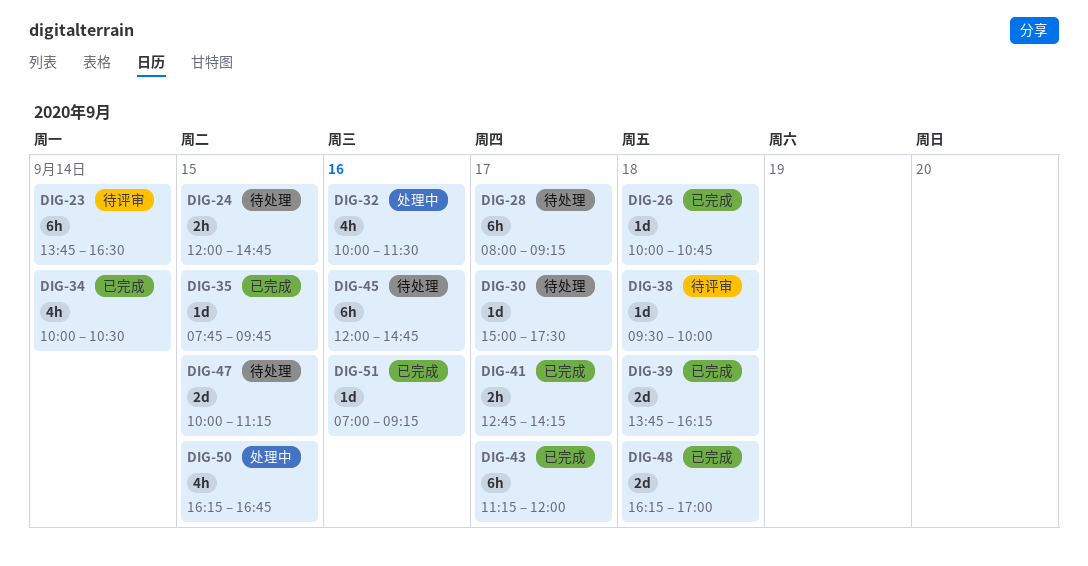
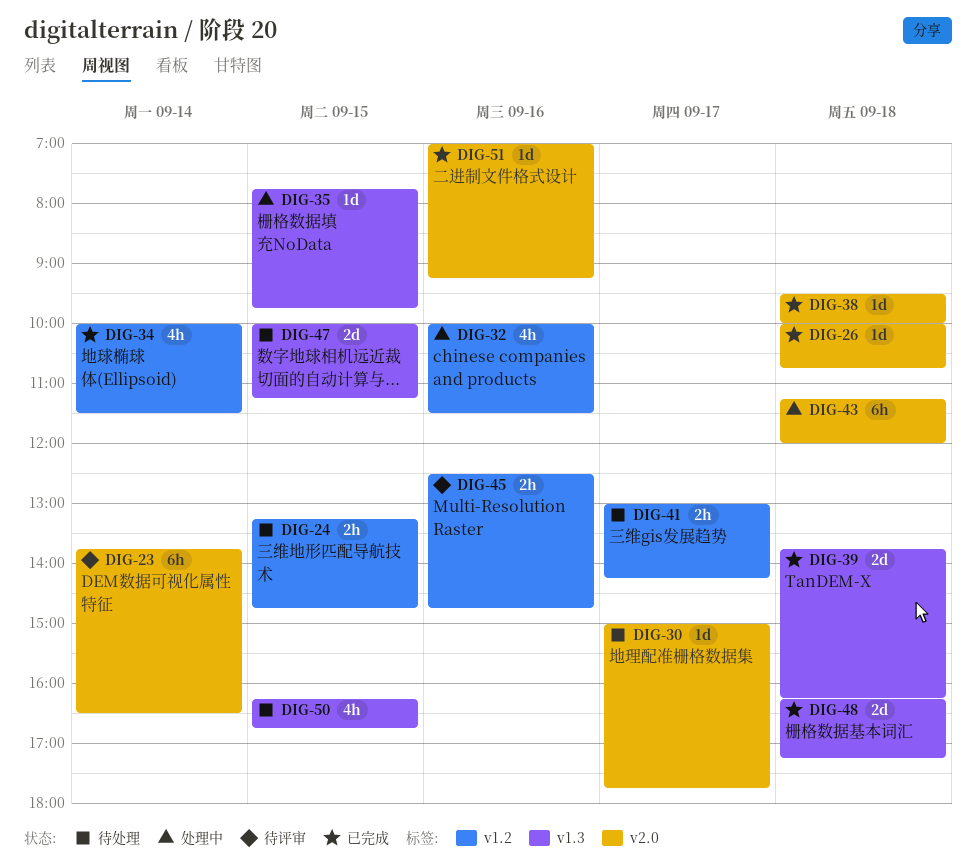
DIG-24, begins: 12:00 -> 13:15
DIG-28: present -> none
DIG-30, ends: 17:30 -> 17:45
DIG-34, ends: 10:30 -> 11:30
DIG-35, status: 已完成 -> 处理中
DIG-38, status: 待评审 -> 已完成
DIG-41, status: 已完成 -> 待处理
DIG-41, begins: 12:45 -> 13:00
DIG-43, status: 已完成 -> 处理中
DIG-43, day: Sep 17 -> Sep 18
DIG-45, status: 待处理 -> 待评审
DIG-45, estimate: 6h -> 2h
DIG-45, begins: 12:00 -> 12:30
DIG-48, ends: 17:00 -> 17:15
DIG-50, status: 处理中 -> 待处理

